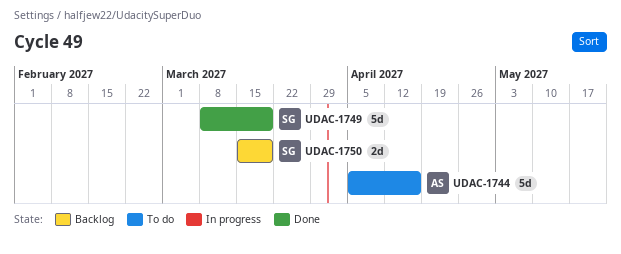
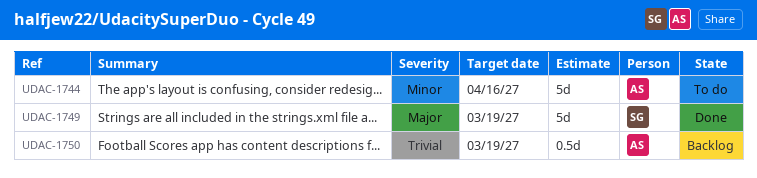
UDAC-1750, owner: SG -> AS
UDAC-1750, estimate: 2d -> 0.5d

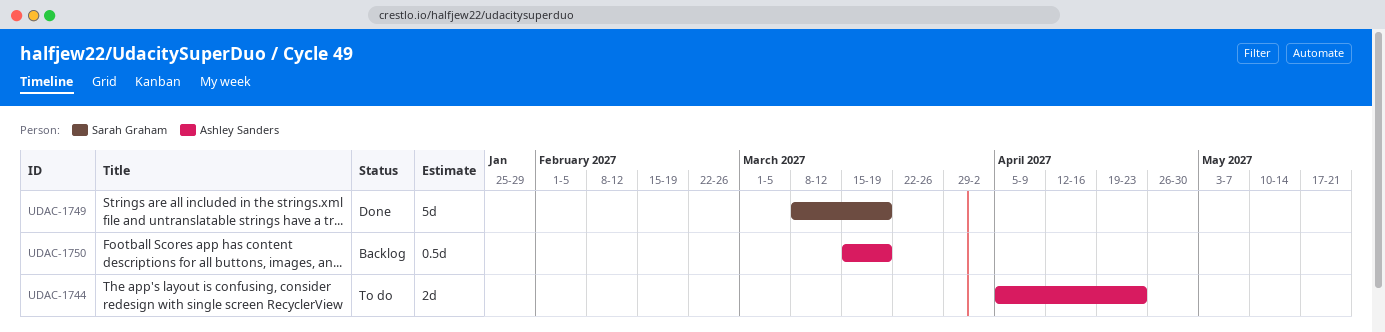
UDAC-1744, estimate: 5d -> 2d
UDAC-1744, due: Apr 16 -> Apr 23

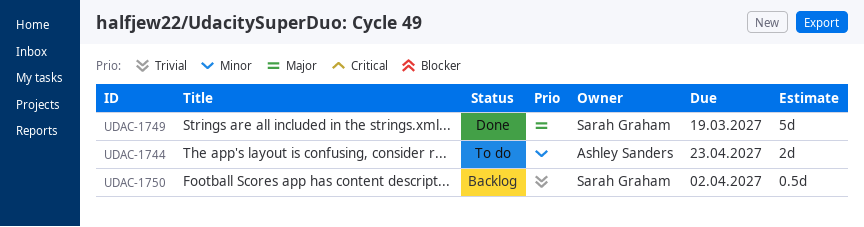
UDAC-1750, owner: Ashley Sanders -> Sarah Graham
UDAC-1750, due: Mar 19 -> Apr 2

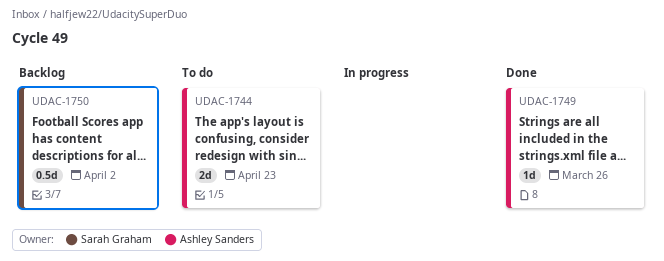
UDAC-1749, owner: Sarah Graham -> Ashley Sanders
UDAC-1749, estimate: 5d -> 1d
UDAC-1749, due: Mar 19 -> Mar 26

